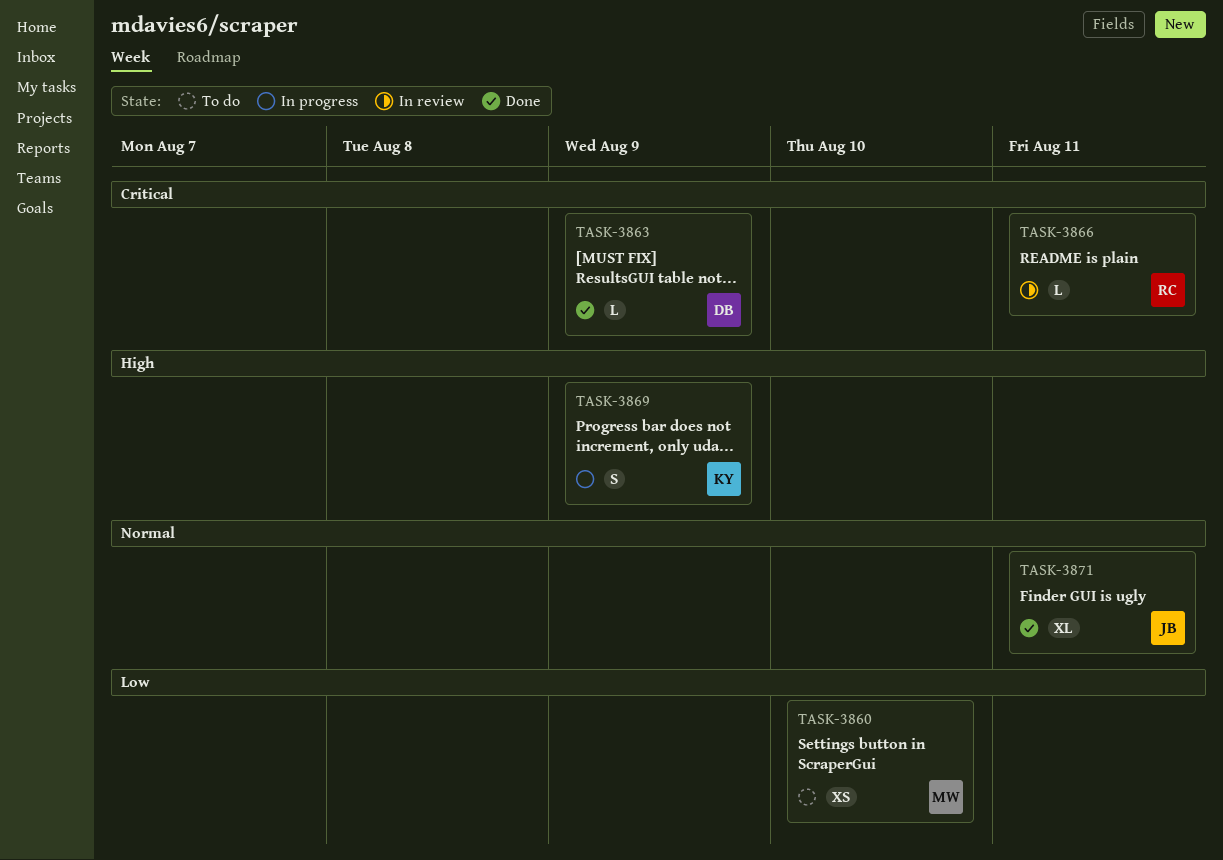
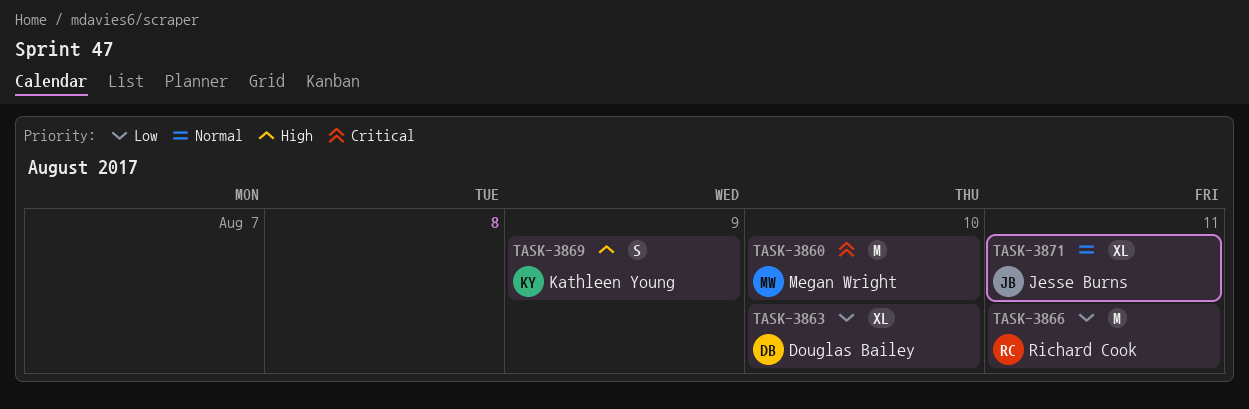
TASK-3860, priority: Low -> Critical
TASK-3860, estimate: XS -> M
TASK-3863, priority: Critical -> Low
TASK-3863, estimate: L -> XL
TASK-3863, due: Aug 9 -> Aug 10
TASK-3866, priority: Critical -> Low
TASK-3866, estimate: L -> M

